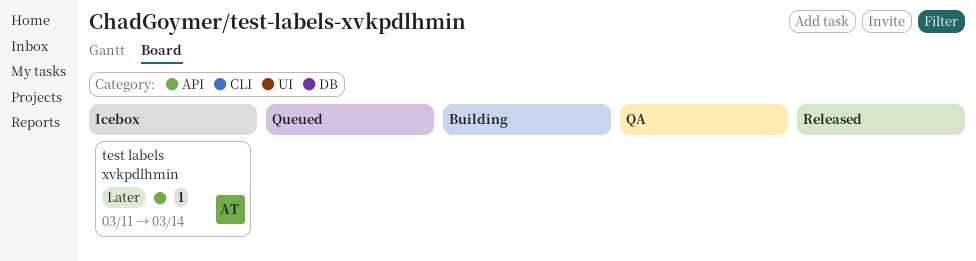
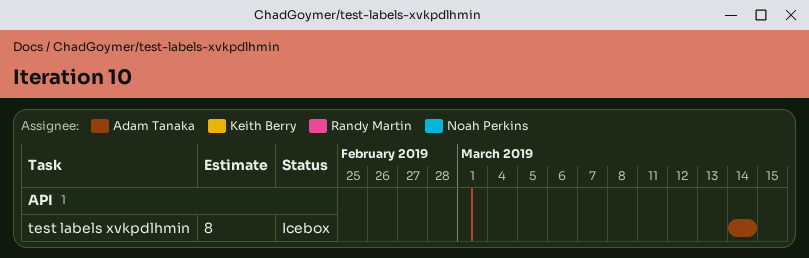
test labels xvkpdlhmin, estimate: 1 -> 8
test labels xvkpdlhmin, start: Mar 11 -> Mar 14

